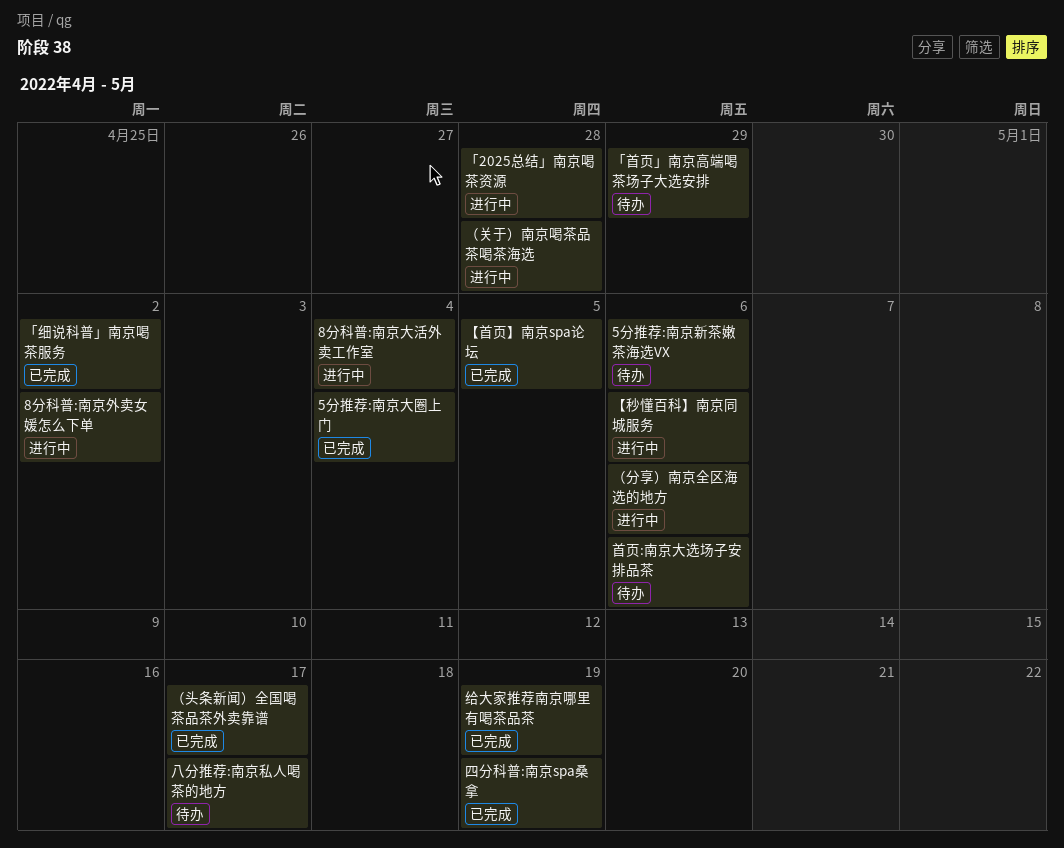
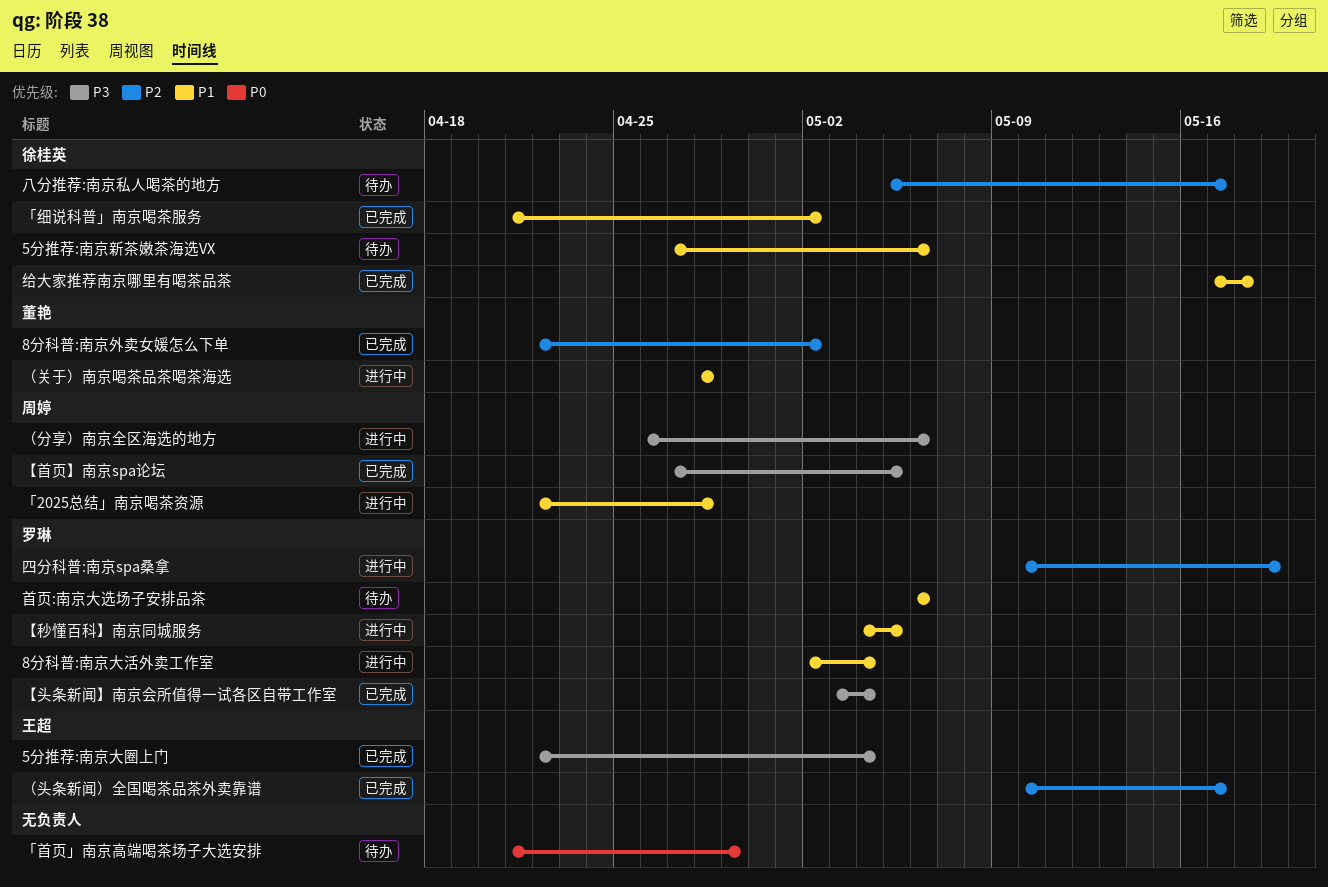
8分科普:南京外卖女媛怎么下单, status: 进行中 -> 已完成
【头条新闻】南京会所值得一试各区自带工作室: none -> present
【秒懂百科】南京同城服务, due: May 6 -> May 5
四分科普:南京spa桑拿, status: 已完成 -> 进行中
给大家推荐南京哪里有喝茶品茶, due: May 19 -> May 18

